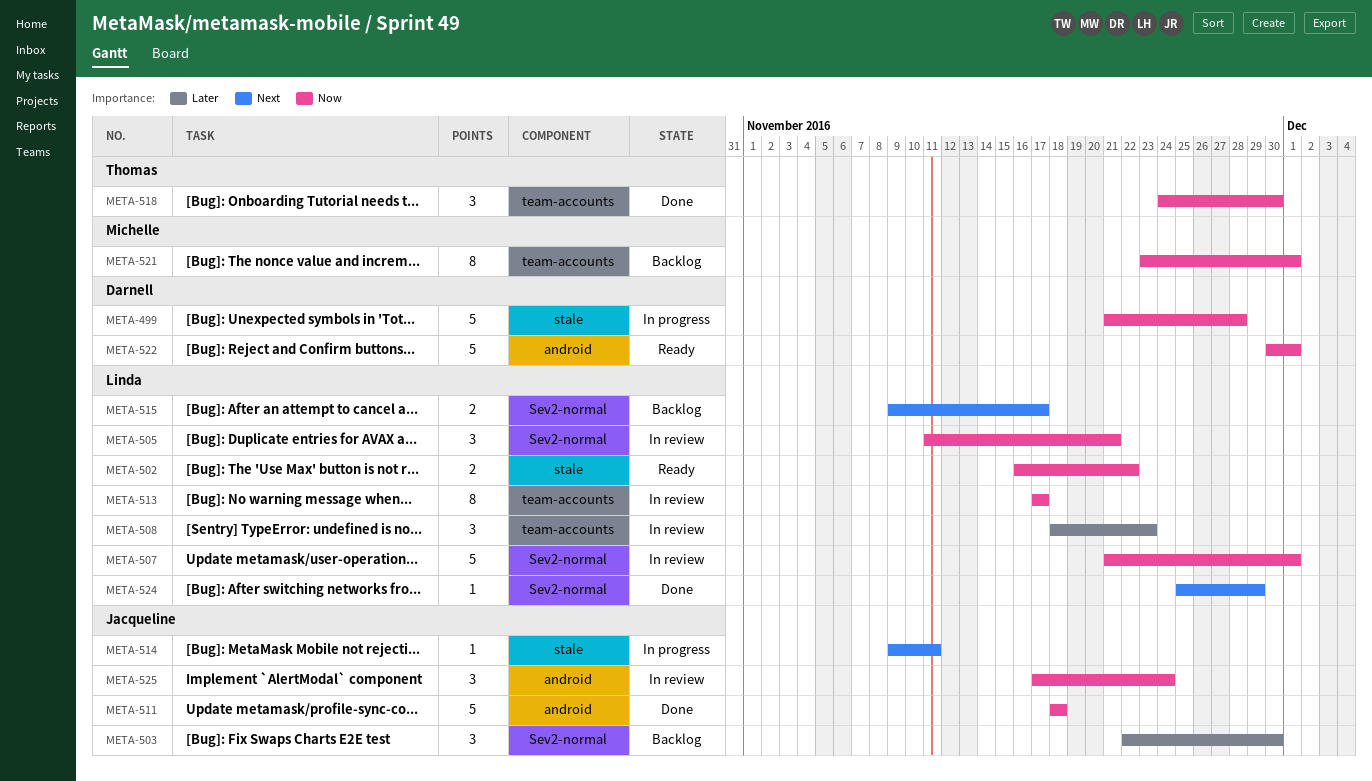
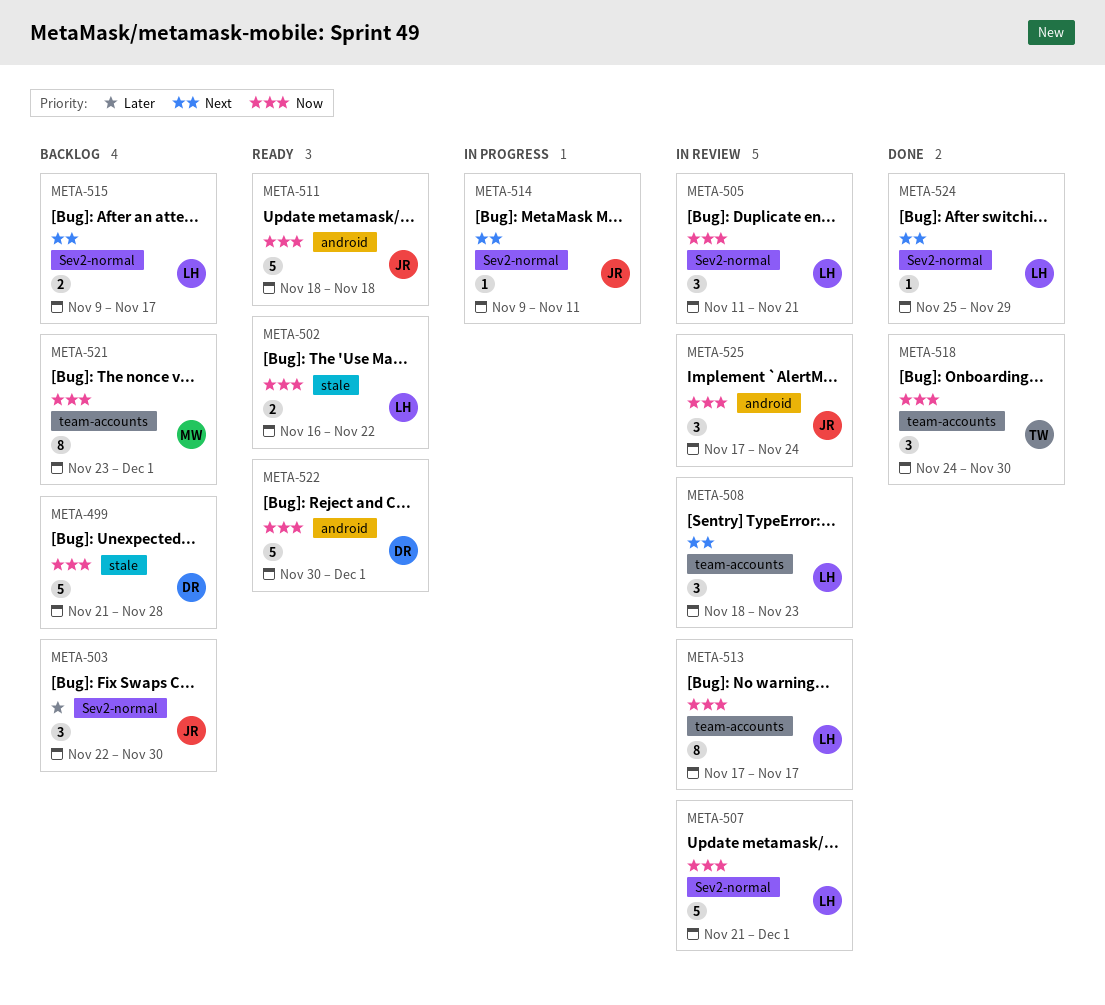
META-499, status: In progress -> Backlog
META-508, priority: Later -> Next
META-511, status: Done -> Ready
META-514, label: stale -> Sev2-normal

